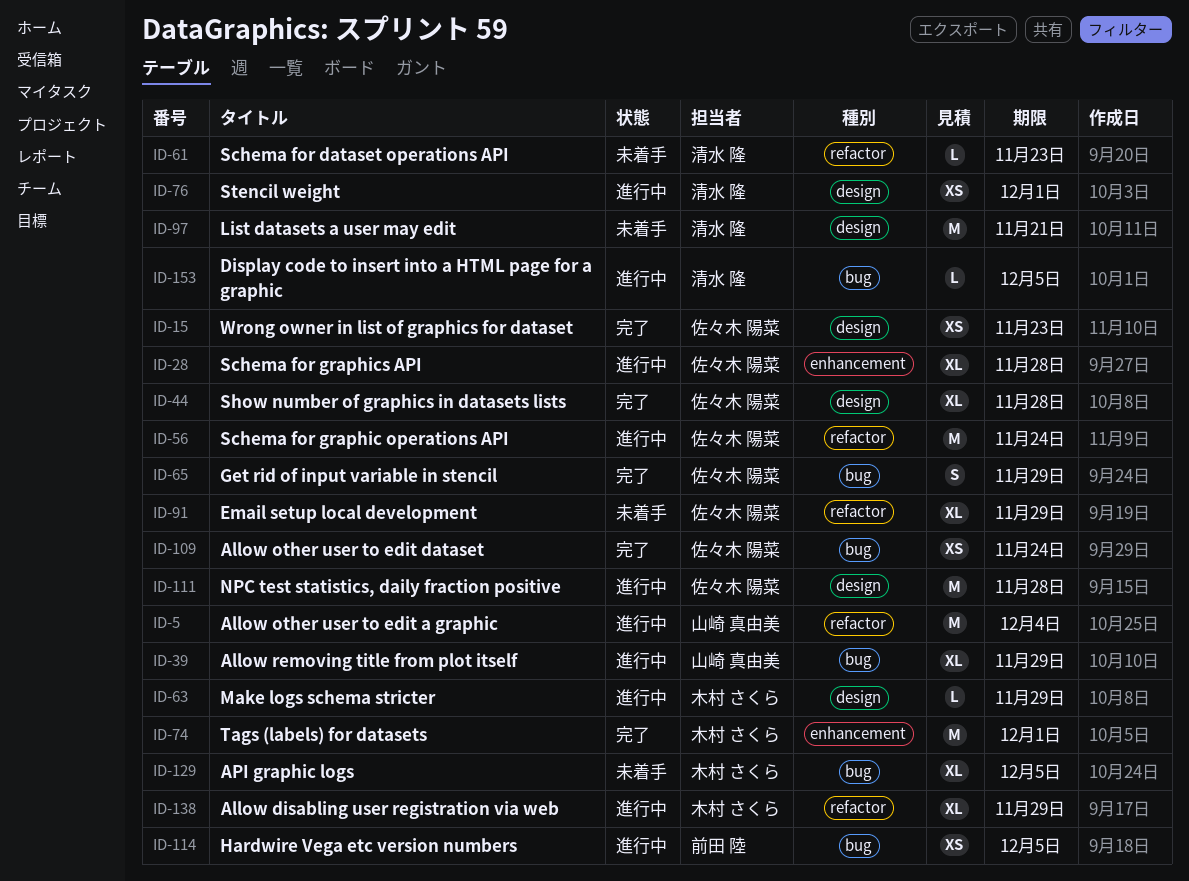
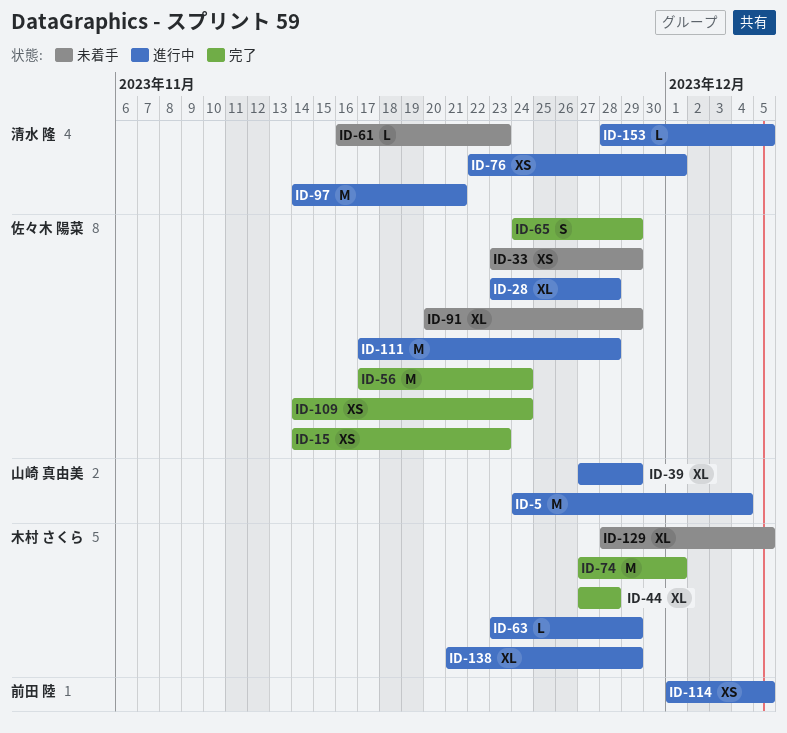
ID-33: none -> present
ID-44, owner: 佐々木 陽菜 -> 木村 さくら
ID-56, status: 進行中 -> 完了
ID-97, status: 未着手 -> 進行中

